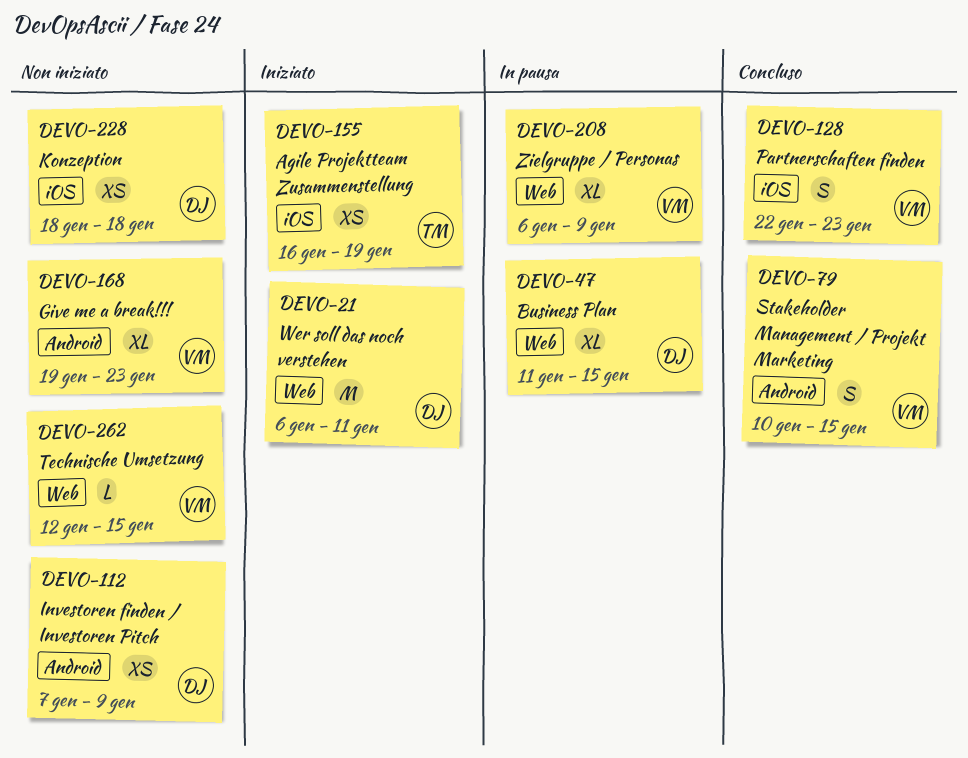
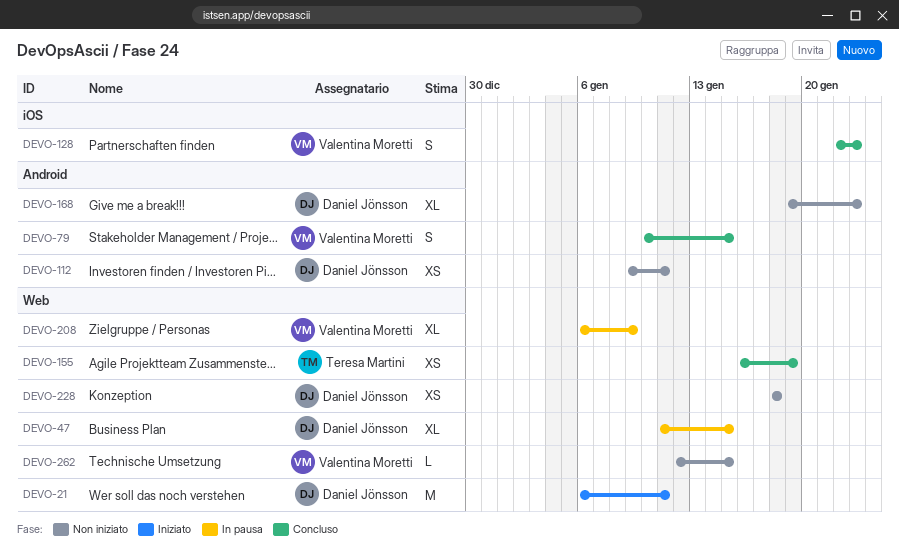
DEVO-112, start: Jan 7 -> Jan 9
DEVO-112, due: Jan 9 -> Jan 11
DEVO-155, status: Iniziato -> Concluso
DEVO-155, label: iOS -> Web
DEVO-168, owner: Valentina Moretti -> Daniel Jönsson
DEVO-228, label: iOS -> Web

